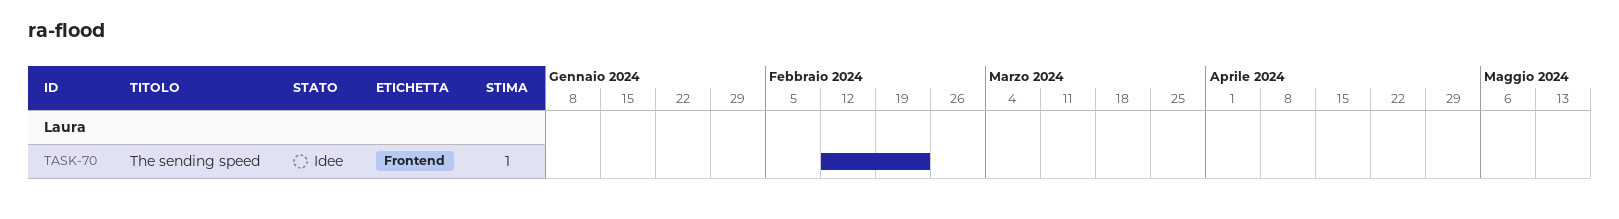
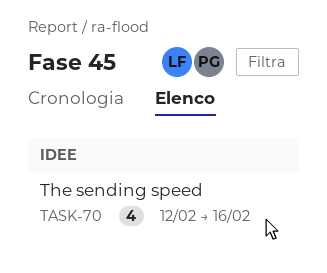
TASK-70, estimate: 1 -> 4
TASK-70, due: Feb 23 -> Feb 16

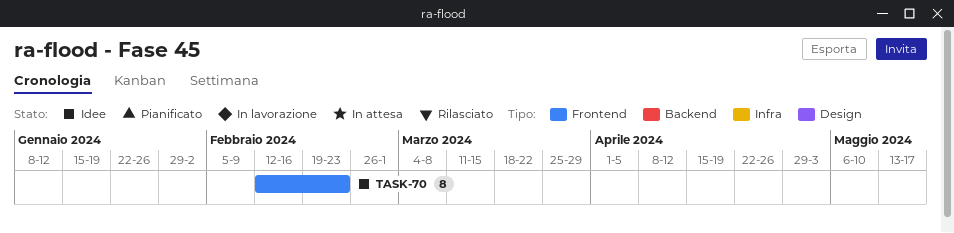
TASK-70, estimate: 4 -> 8
TASK-70, due: Feb 16 -> Feb 23

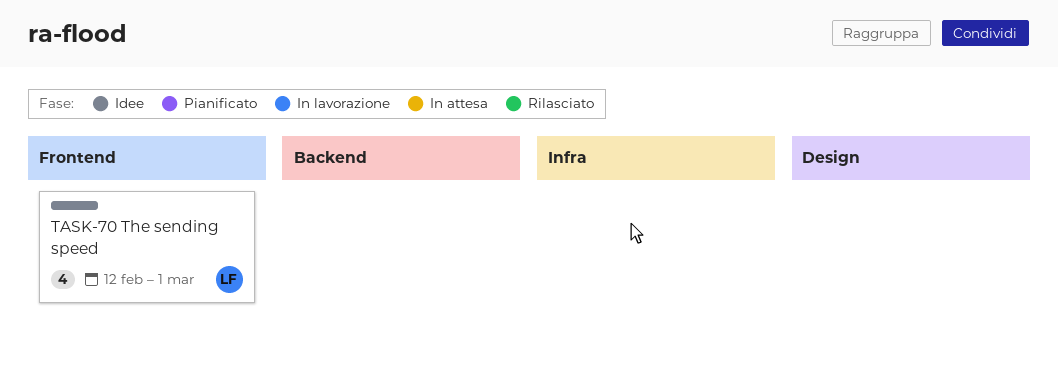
TASK-70, estimate: 8 -> 4
TASK-70, due: Feb 23 -> Mar 1

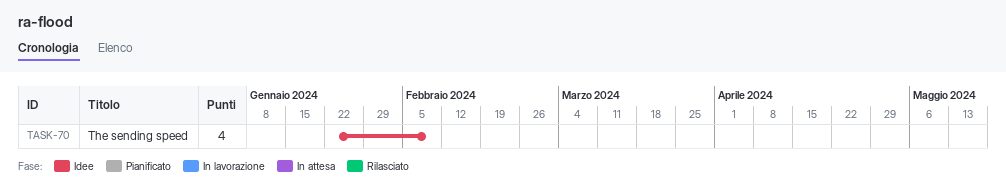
TASK-70, start: Feb 12 -> Jan 22
TASK-70, due: Mar 1 -> Feb 9

